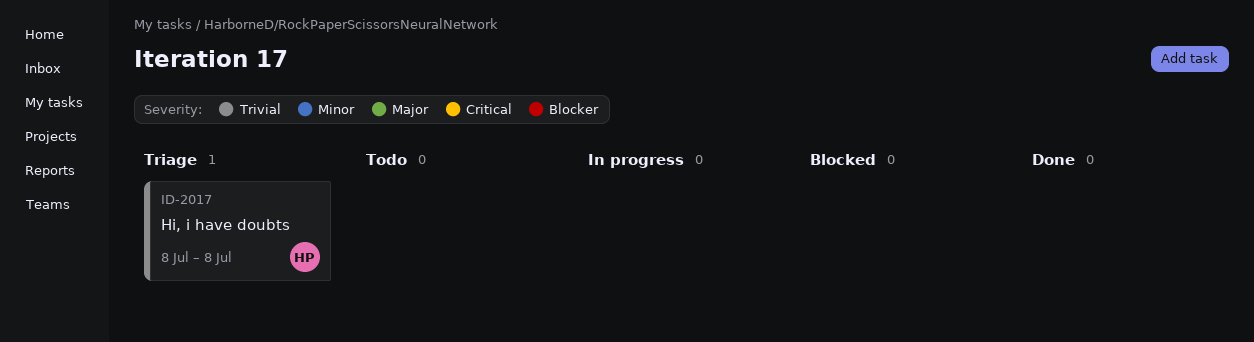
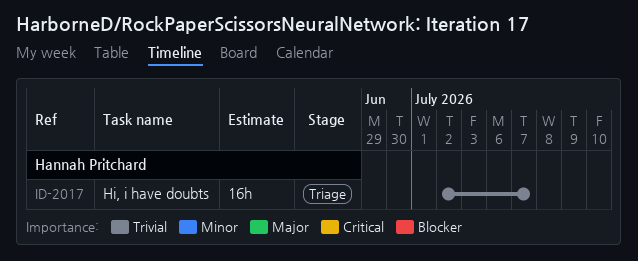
ID-2017, start: Jul 8 -> Jul 2
ID-2017, due: Jul 8 -> Jul 7

